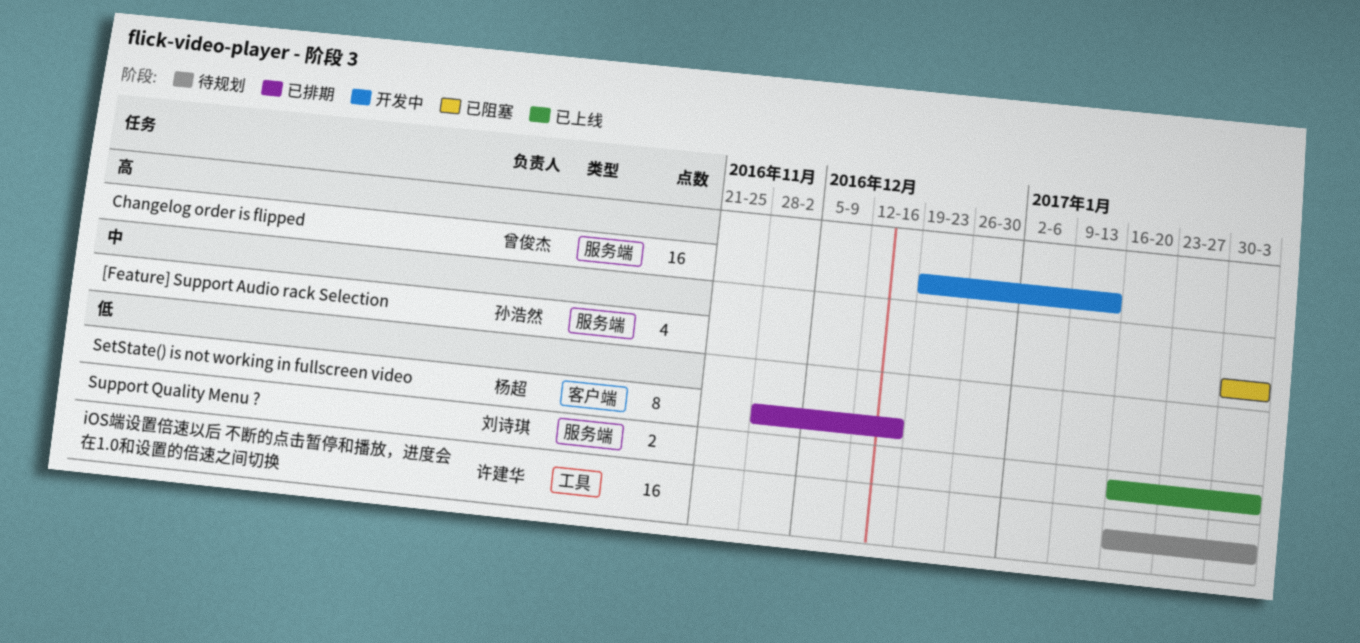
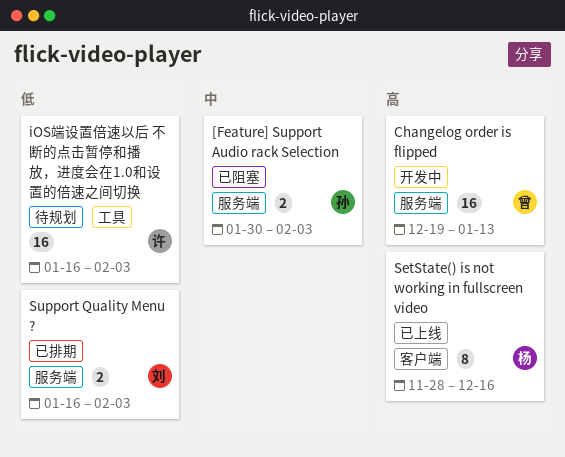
[Feature] Support Audio rack Selection, estimate: 4 -> 2
SetState() is not working in fullscreen video, status: 已排期 -> 已上线
SetState() is not working in fullscreen video, priority: 低 -> 高
Support Quality Menu ?, status: 已上线 -> 已排期

